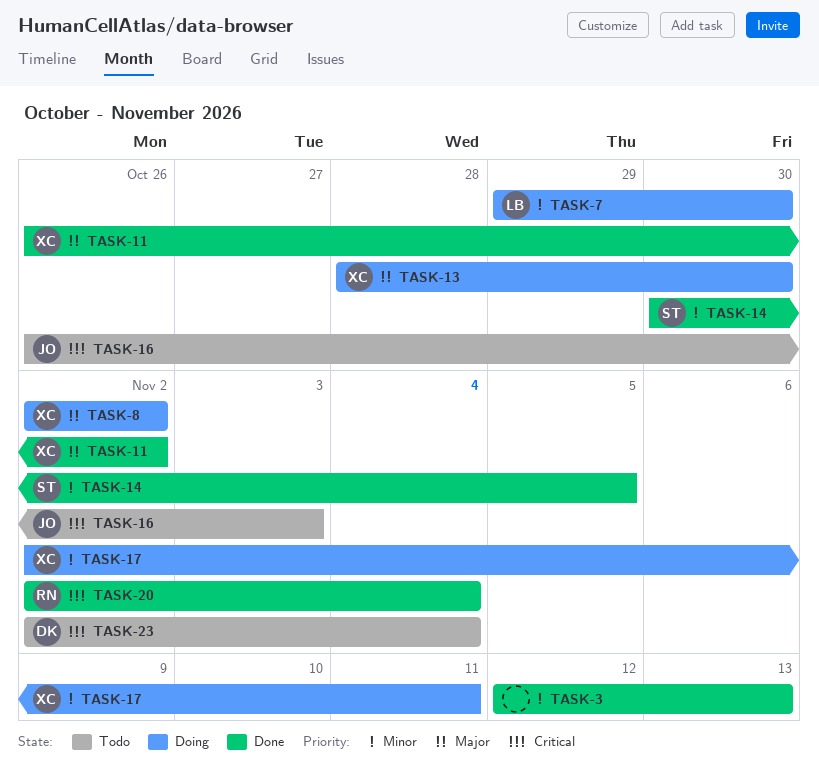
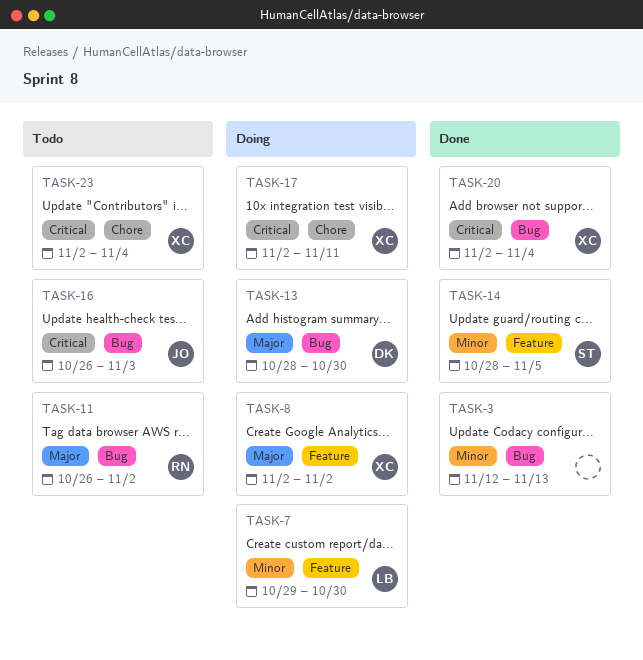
TASK-11, status: Done -> Todo
TASK-11, owner: XC -> RN
TASK-13, owner: XC -> DK
TASK-14, start: Oct 30 -> Oct 28
TASK-17, priority: Minor -> Critical
TASK-20, owner: RN -> XC
TASK-23, owner: DK -> XC

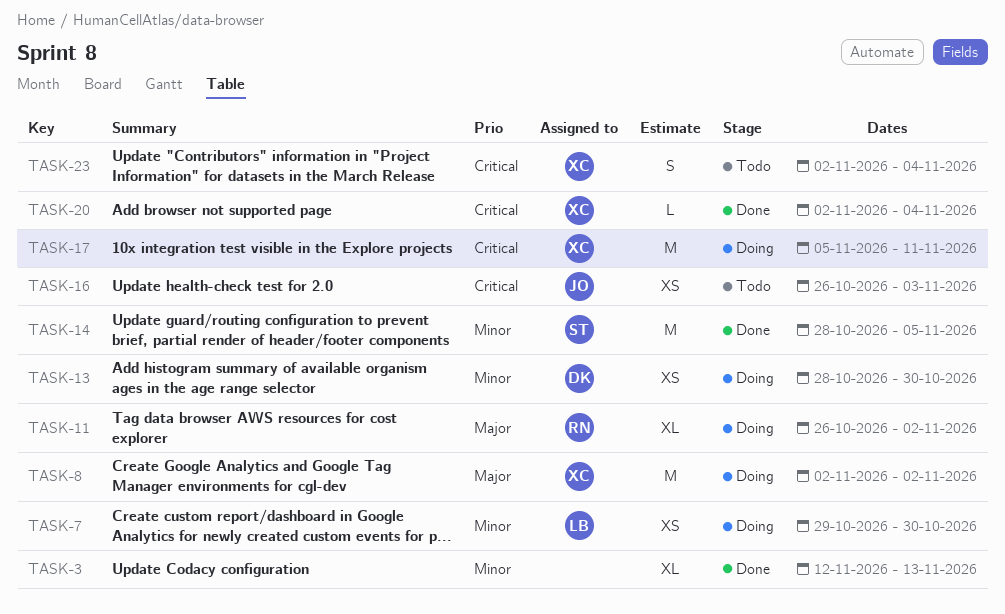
TASK-11, status: Todo -> Doing
TASK-13, priority: Major -> Minor
TASK-17, start: Nov 2 -> Nov 5

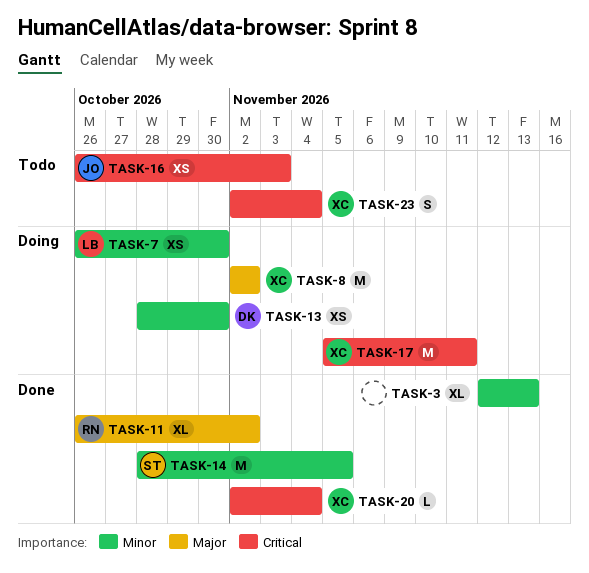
TASK-7, start: Oct 29 -> Oct 26
TASK-11, status: Doing -> Done

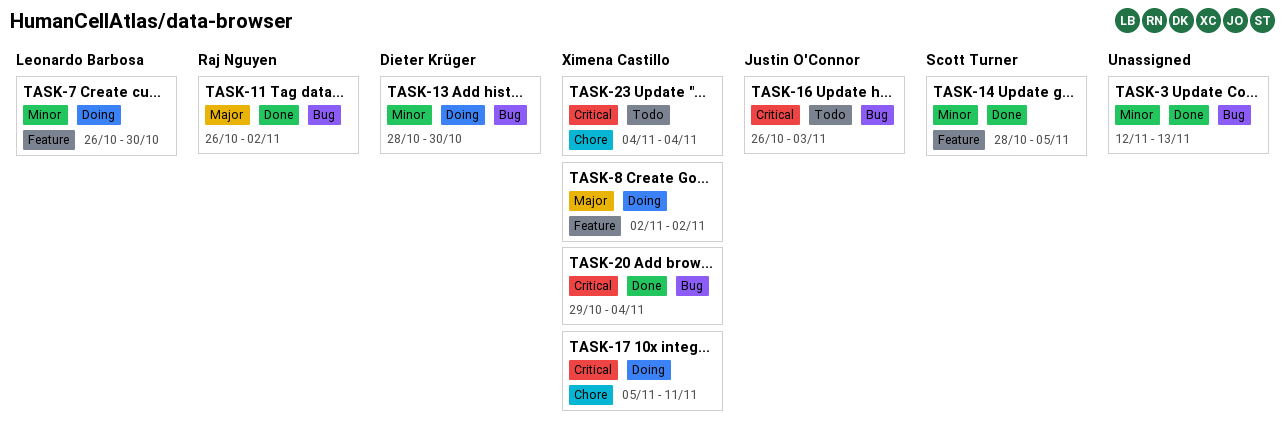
TASK-20, start: Nov 2 -> Oct 29
TASK-23, start: Nov 2 -> Nov 4

